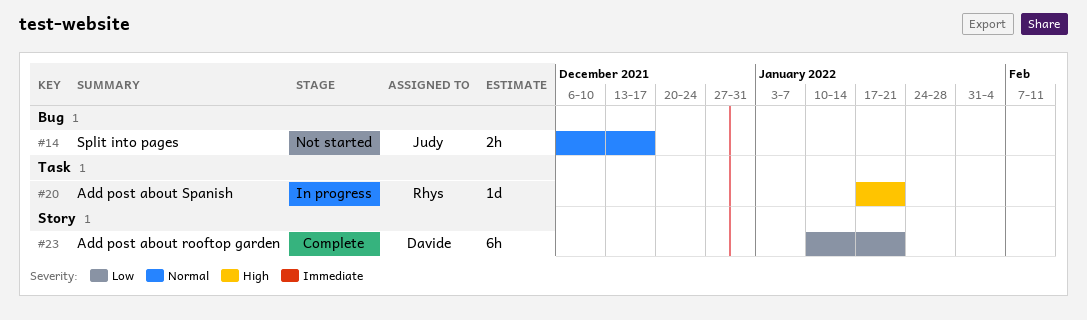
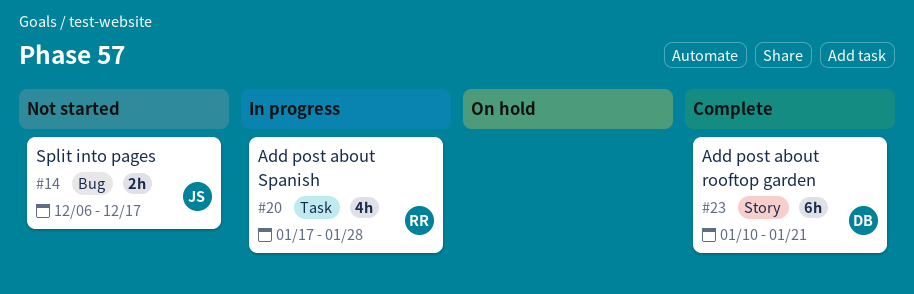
#20, estimate: 1d -> 4h
#20, due: Jan 21 -> Jan 28

